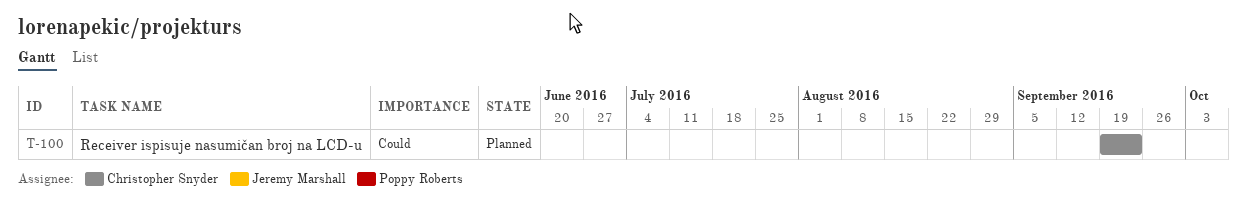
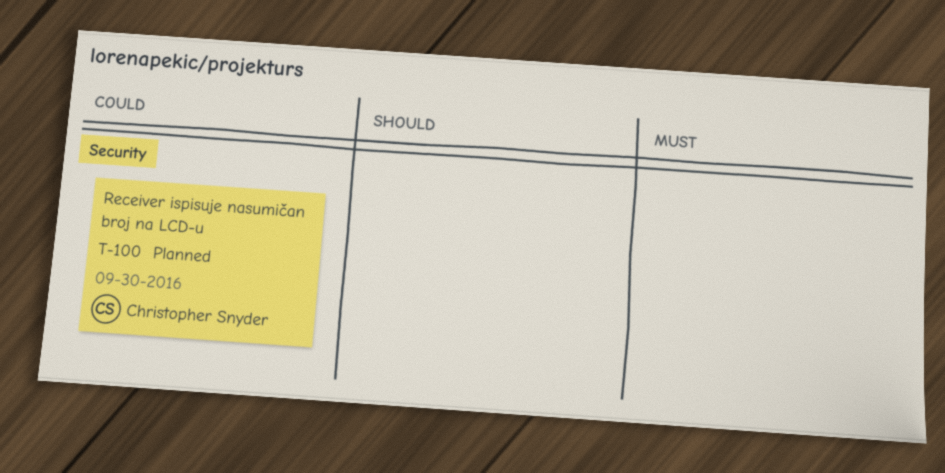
T-100, due: Sep 23 -> Sep 30

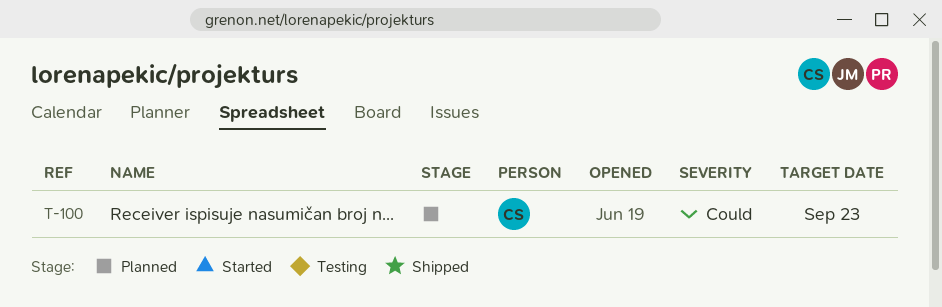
T-100, due: Sep 30 -> Sep 23

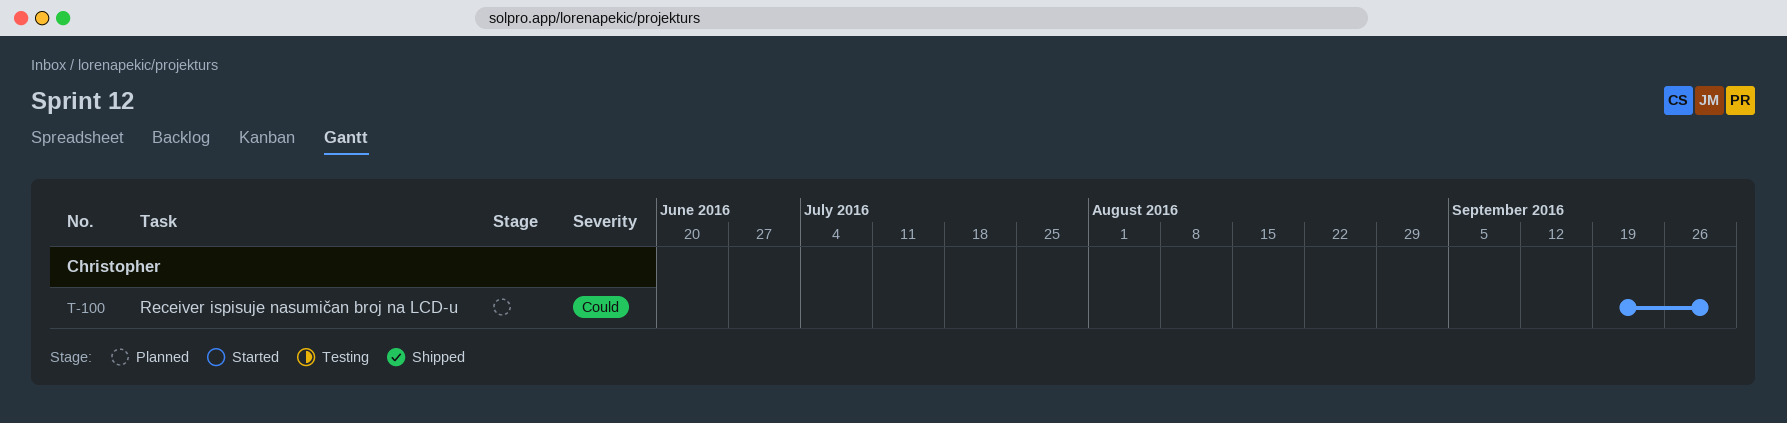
T-100, due: Sep 23 -> Sep 30

